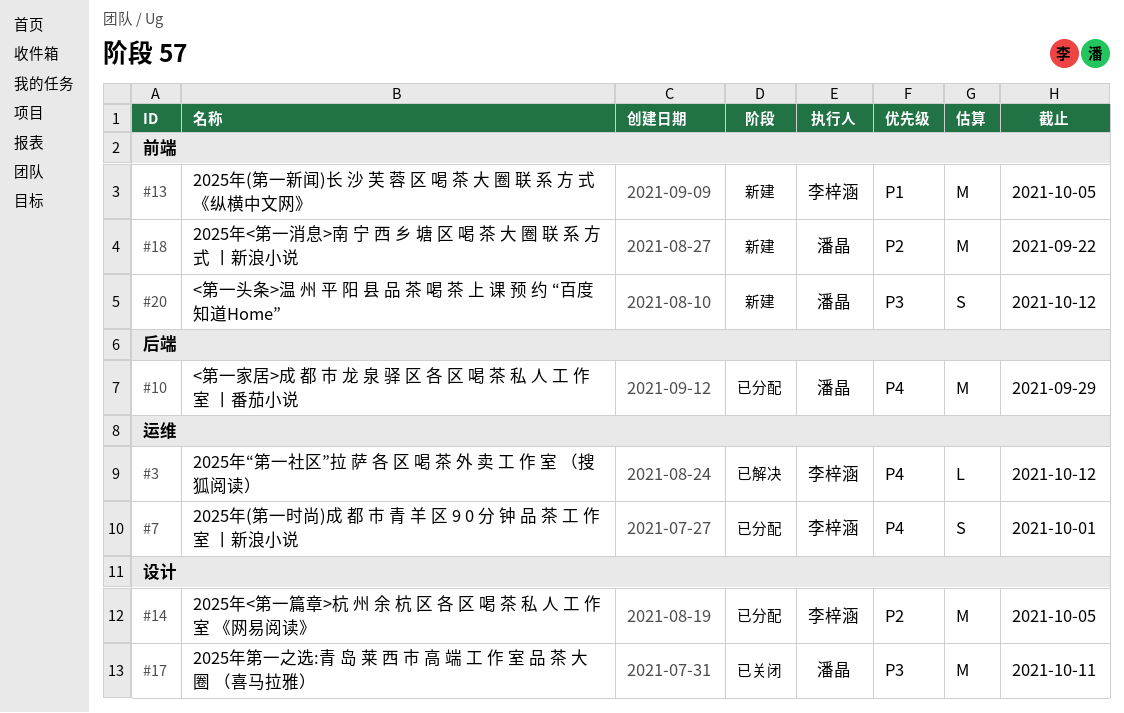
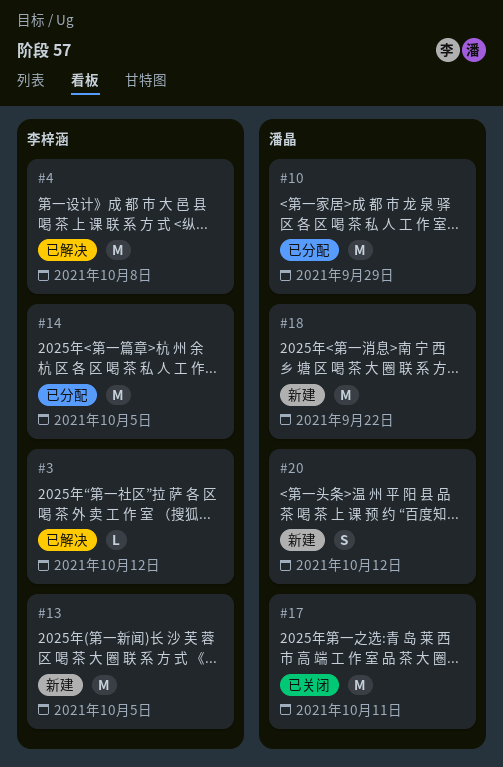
#4: none -> present
#7: present -> none

